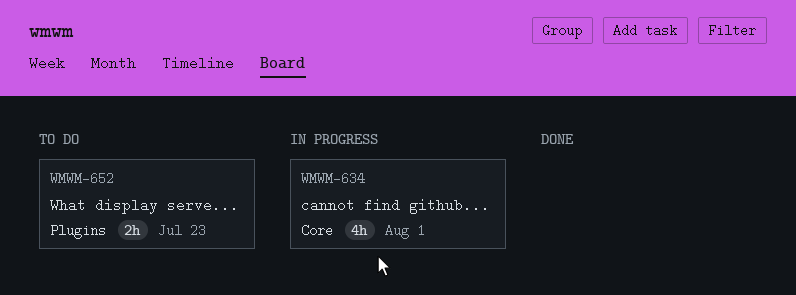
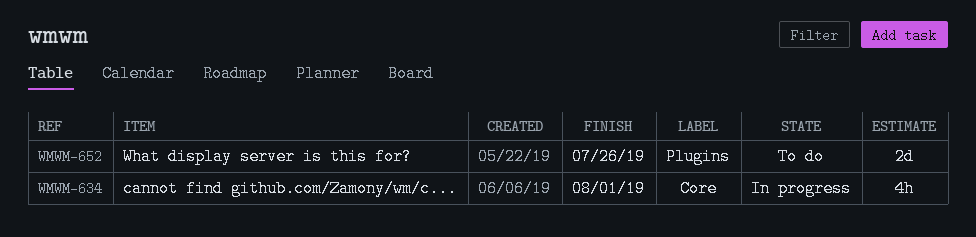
WMWM-652, estimate: 2h -> 2d
WMWM-652, due: Jul 23 -> Jul 26

